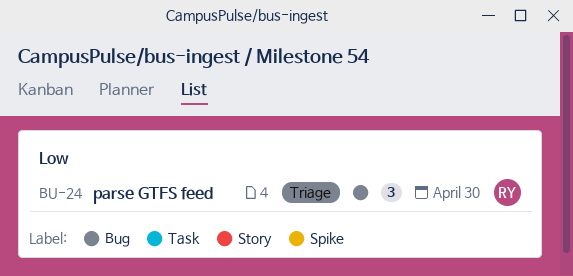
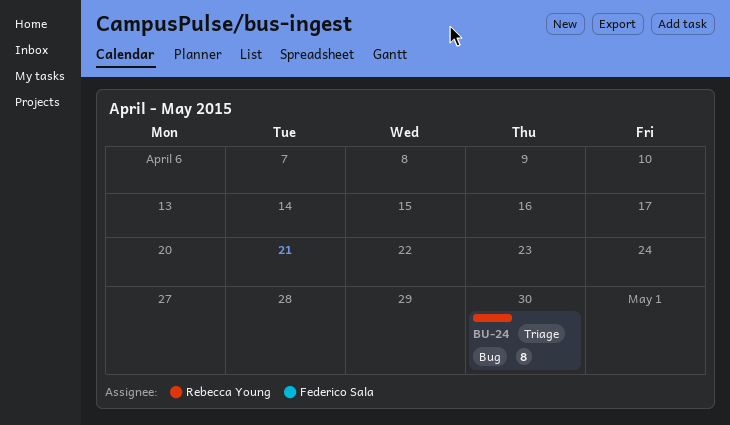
BU-24, estimate: 3 -> 8

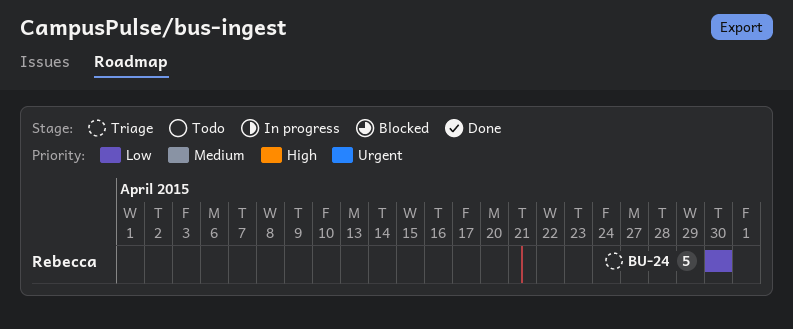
BU-24, estimate: 8 -> 5

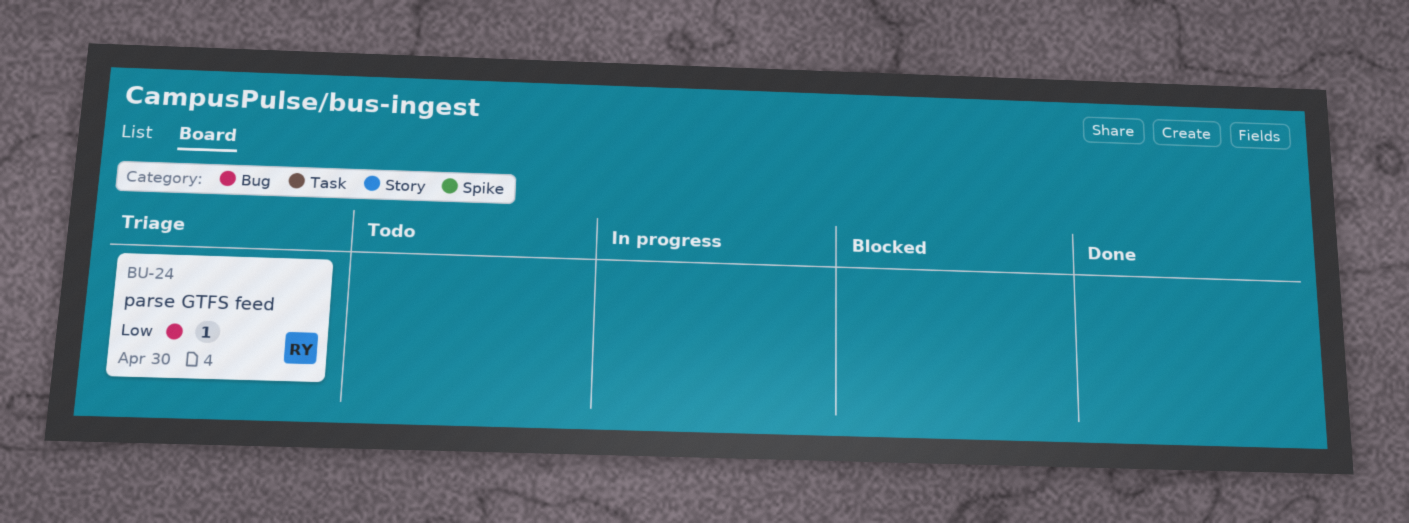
BU-24, estimate: 5 -> 1

